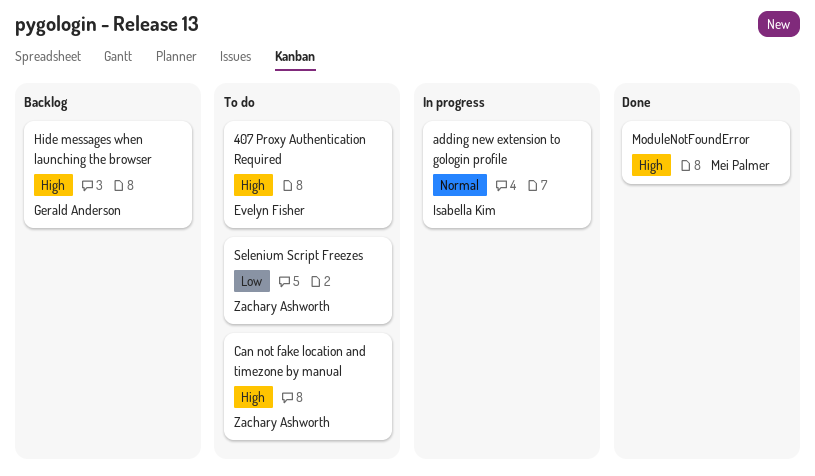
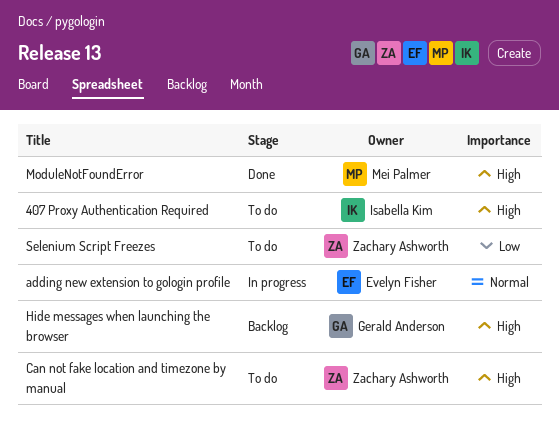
407 Proxy Authentication Required, owner: Evelyn Fisher -> Isabella Kim
adding new extension to gologin profile, owner: Isabella Kim -> Evelyn Fisher

